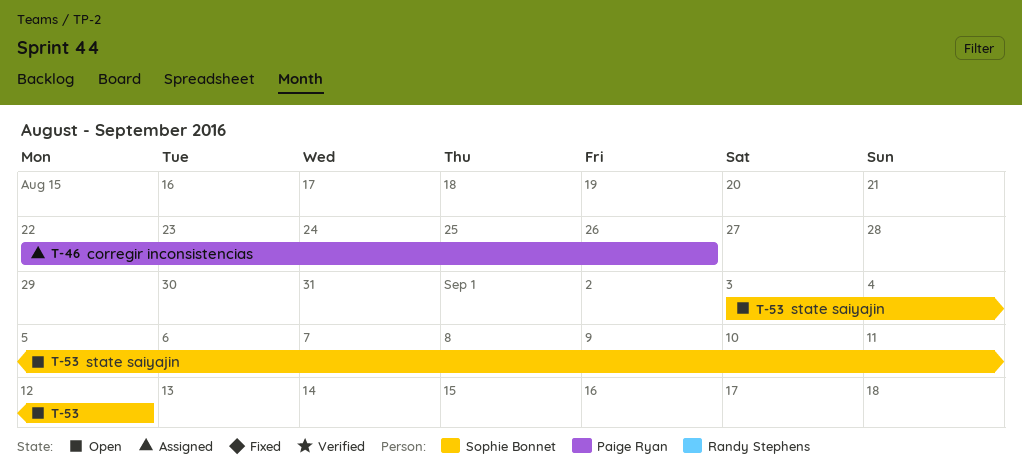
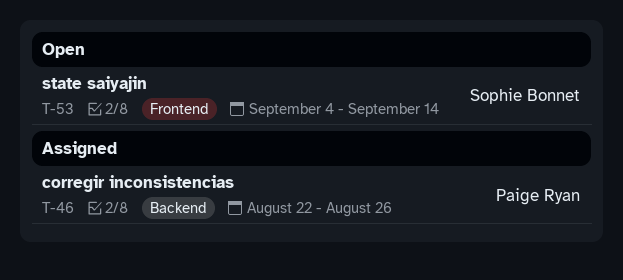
T-53, start: Sep 3 -> Sep 4
T-53, due: Sep 12 -> Sep 14

